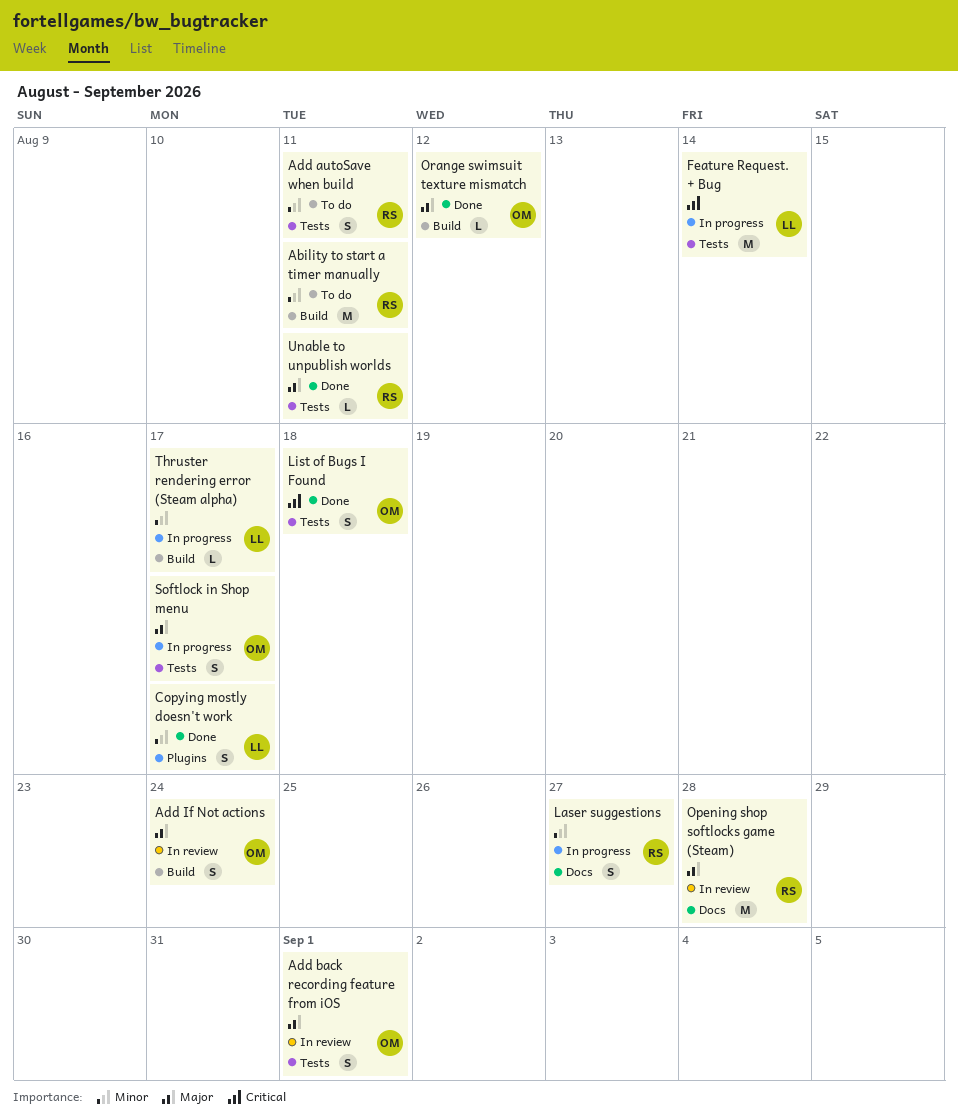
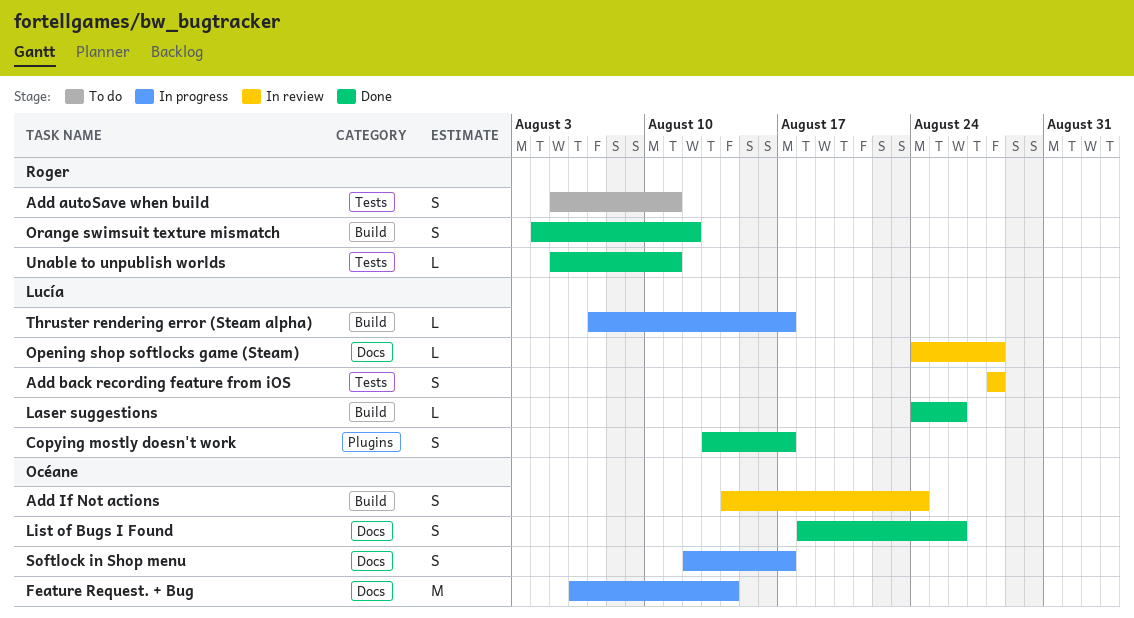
Ability to start a timer manually: present -> none
Add back recording feature from iOS, owner: Océane -> Lucía
Add back recording feature from iOS, due: Sep 1 -> Aug 28
Feature Request. + Bug, owner: Lucía -> Océane
Feature Request. + Bug, label: Tests -> Docs
Laser suggestions, status: In progress -> Done
Laser suggestions, owner: Roger -> Lucía
Laser suggestions, label: Docs -> Build
Laser suggestions, estimate: S -> L
Laser suggestions, due: Aug 27 -> Aug 26
List of Bugs I Found, label: Tests -> Docs
List of Bugs I Found, due: Aug 18 -> Aug 26
Opening shop softlocks game (Steam), owner: Roger -> Lucía
Opening shop softlocks game (Steam), estimate: M -> L
Orange swimsuit texture mismatch, owner: Océane -> Roger
Orange swimsuit texture mismatch, estimate: L -> S
Softlock in Shop menu, label: Tests -> Docs

